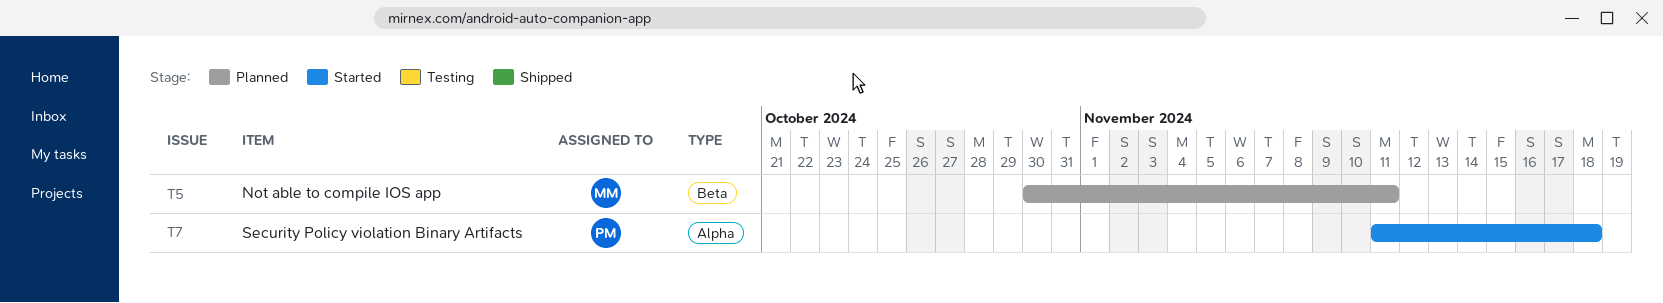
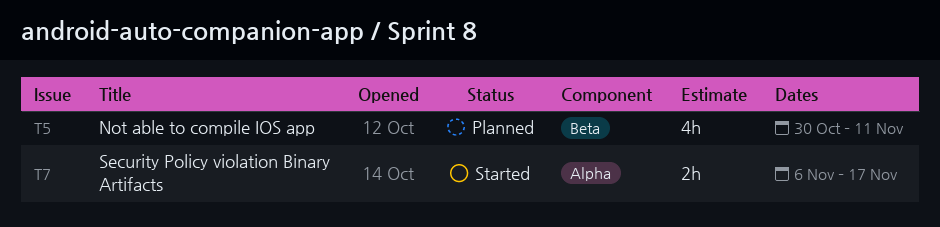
T7, start: Nov 11 -> Nov 6
T7, due: Nov 18 -> Nov 17

